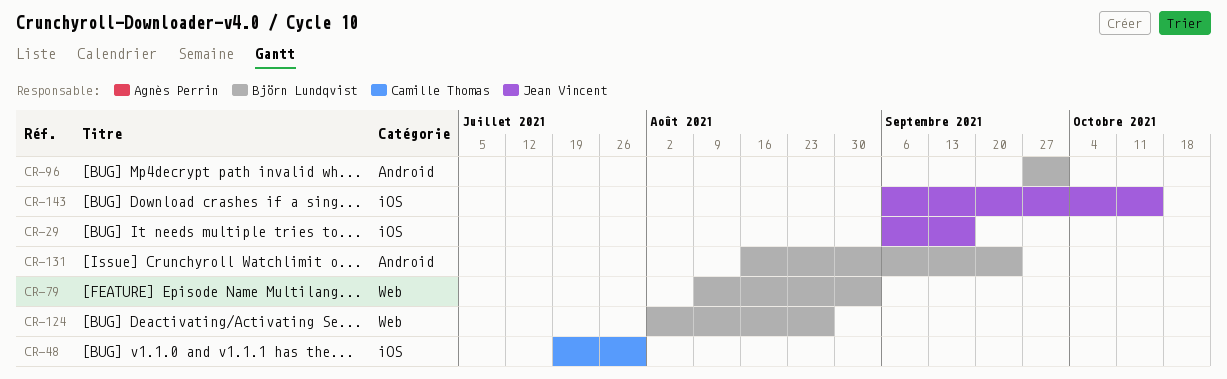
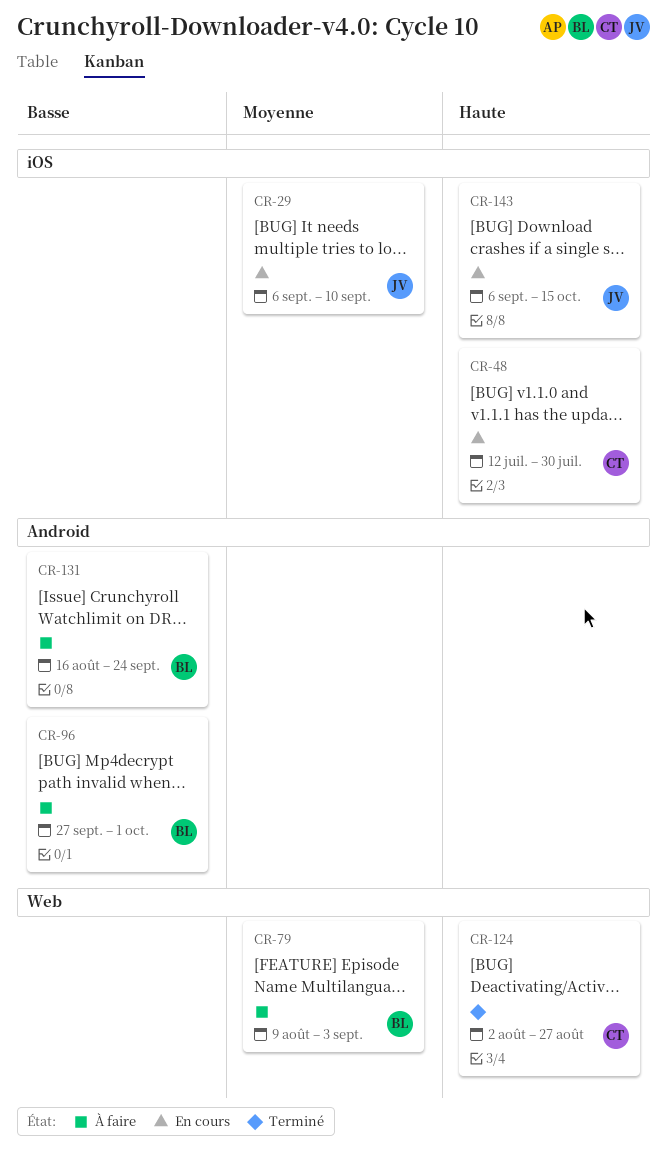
CR-29, due: Sep 17 -> Sep 10
CR-48, start: Jul 19 -> Jul 12
CR-124, owner: Björn Lundqvist -> Camille Thomas

